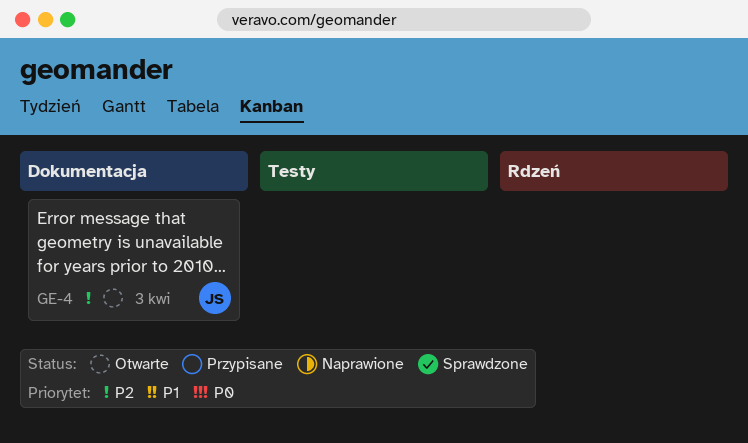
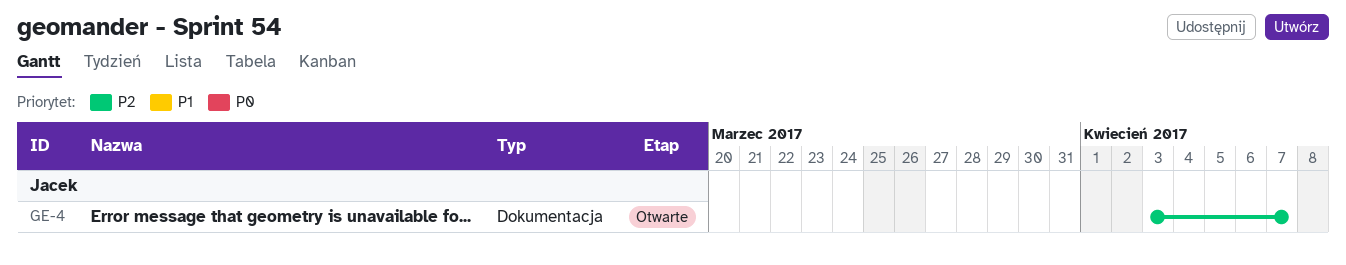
GE-4, due: Apr 3 -> Apr 7

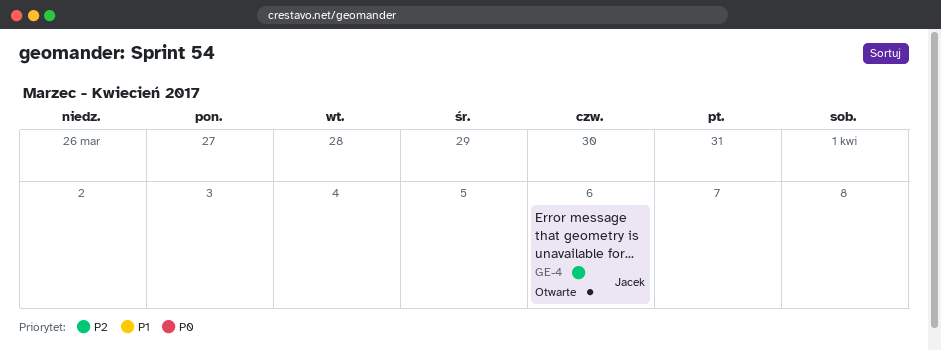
GE-4, due: Apr 7 -> Apr 6

